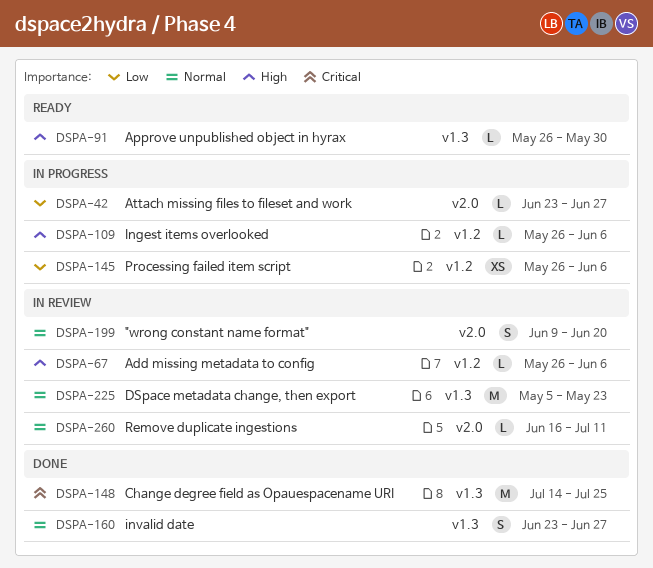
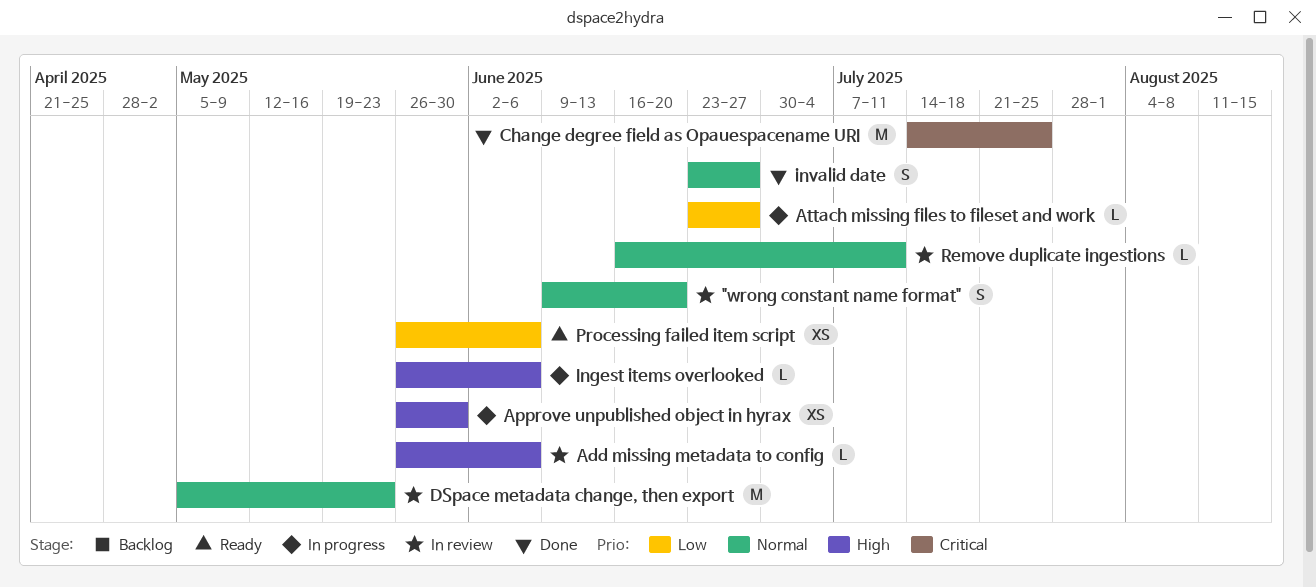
Approve unpublished object in hyrax, status: Ready -> In progress
Approve unpublished object in hyrax, estimate: L -> XS
Processing failed item script, status: In progress -> Ready

